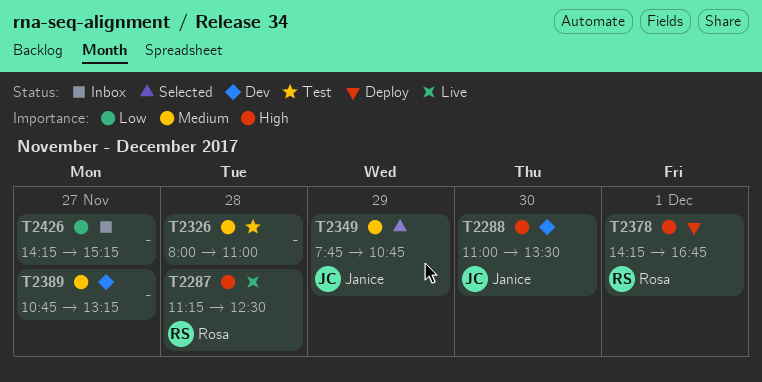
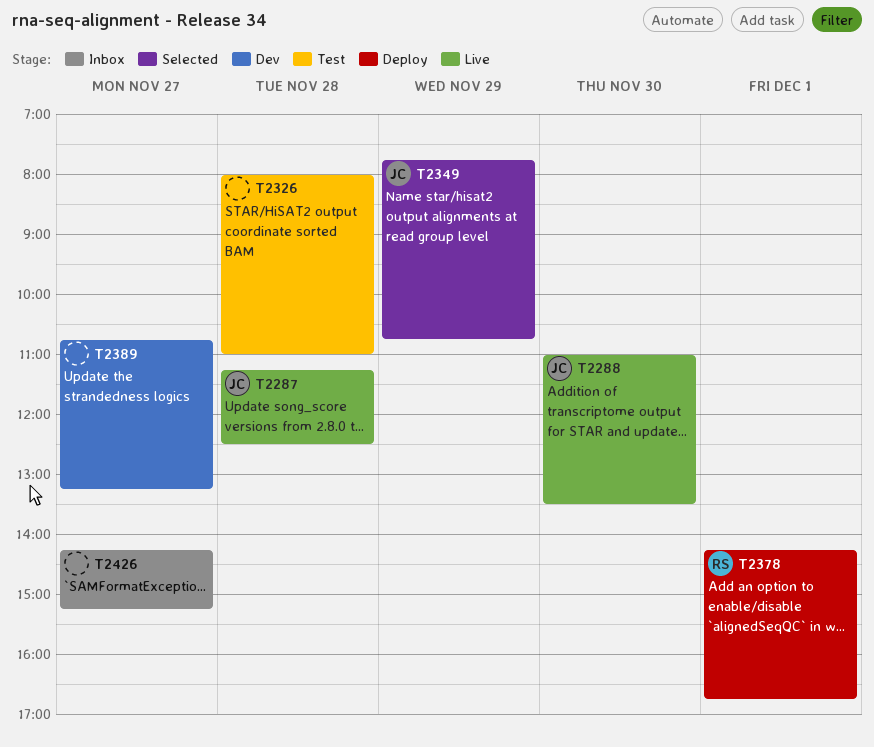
T2287, owner: Rosa -> Janice
T2288, status: Dev -> Live

